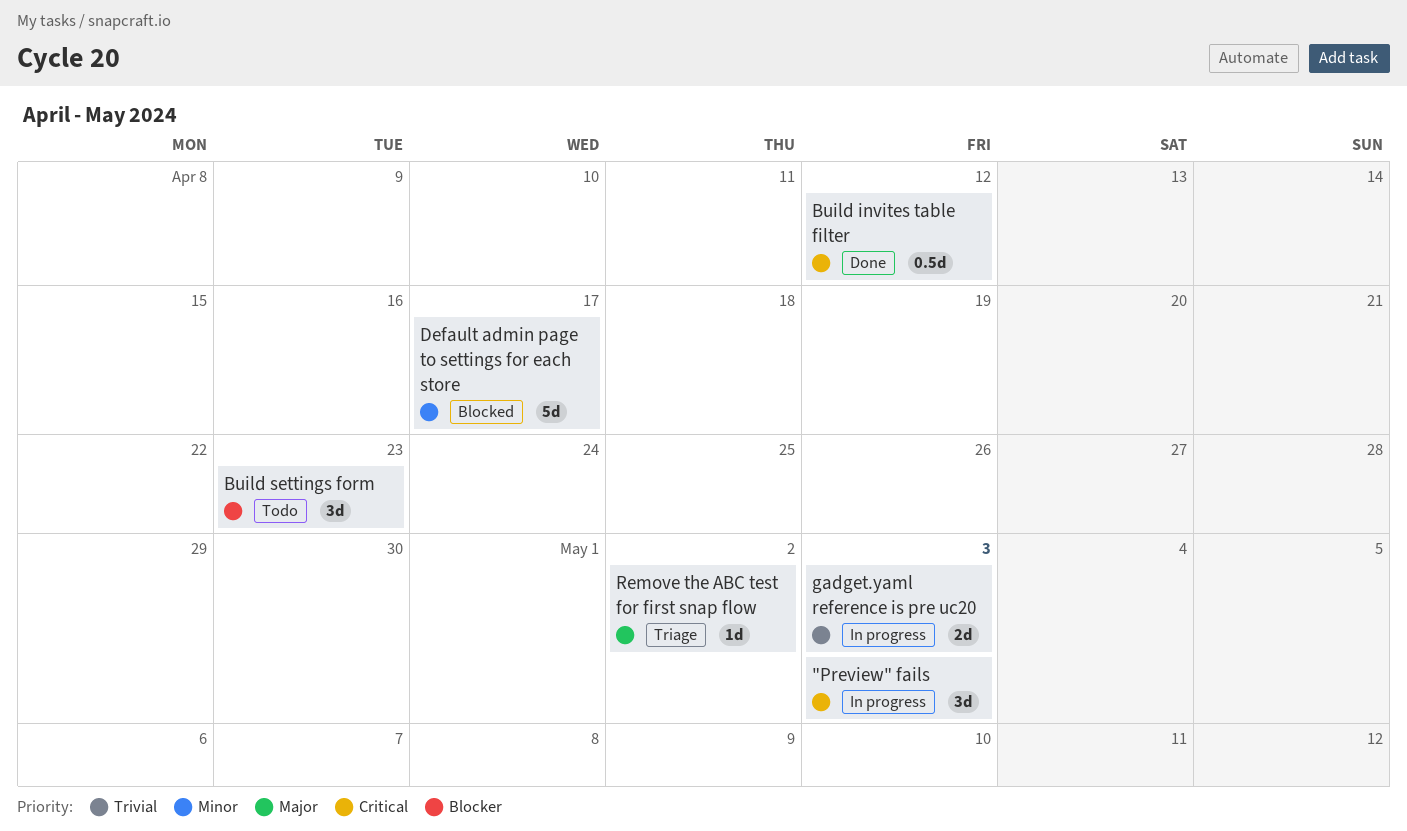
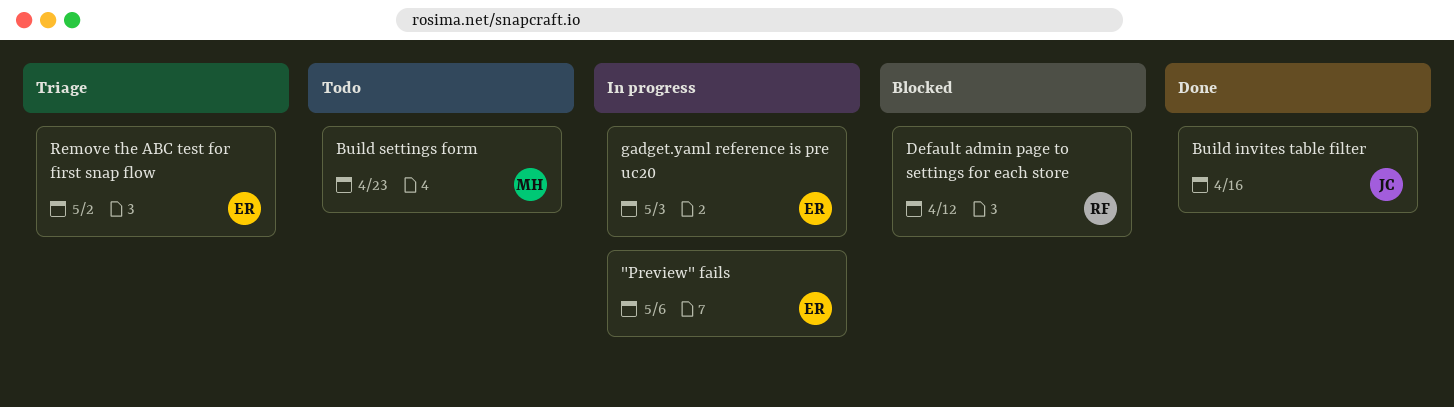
"Preview" fails, due: May 3 -> May 6
Build invites table filter, due: Apr 12 -> Apr 16
Default admin page to settings for each store, due: Apr 17 -> Apr 12

